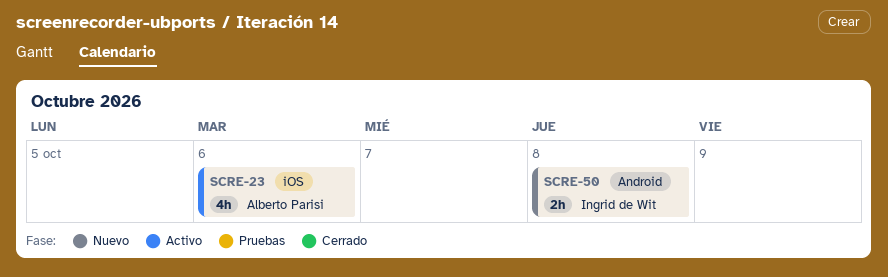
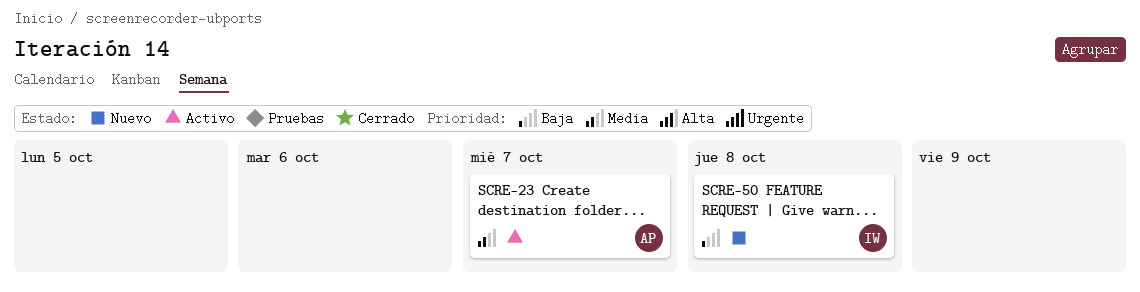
SCRE-23, due: Oct 6 -> Oct 7

